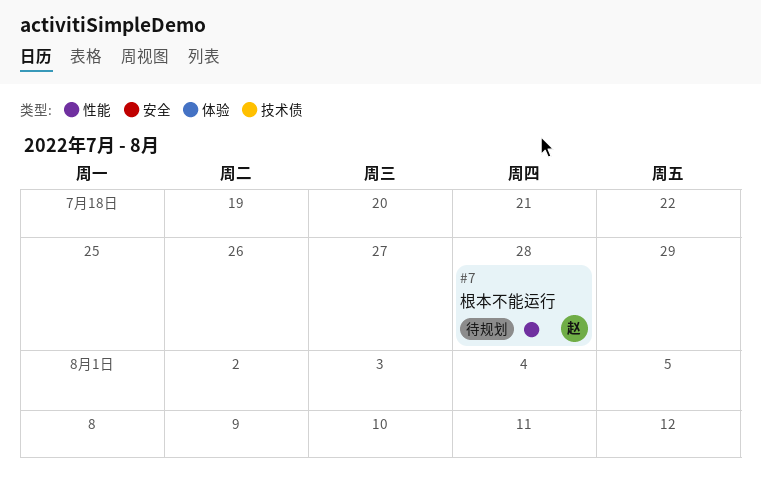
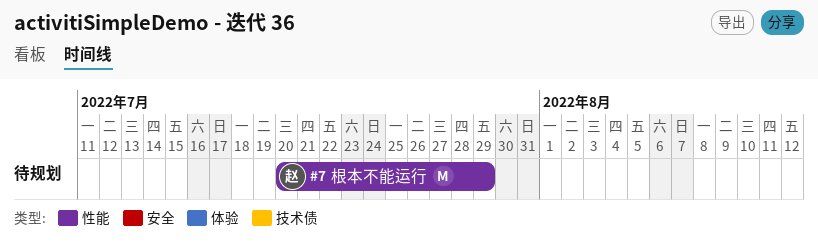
#7, due: Jul 28 -> Jul 29

